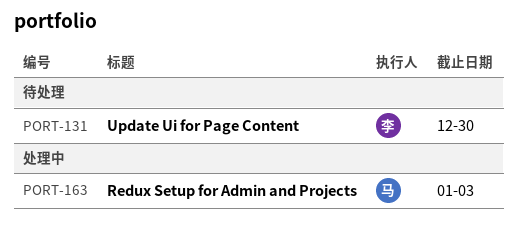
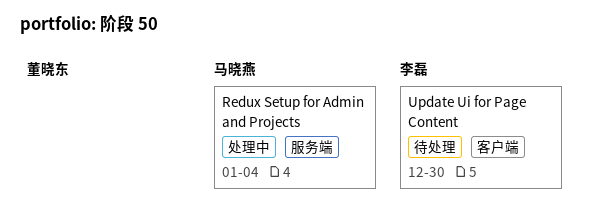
Redux Setup for Admin and Projects, due: Jan 3 -> Jan 4

